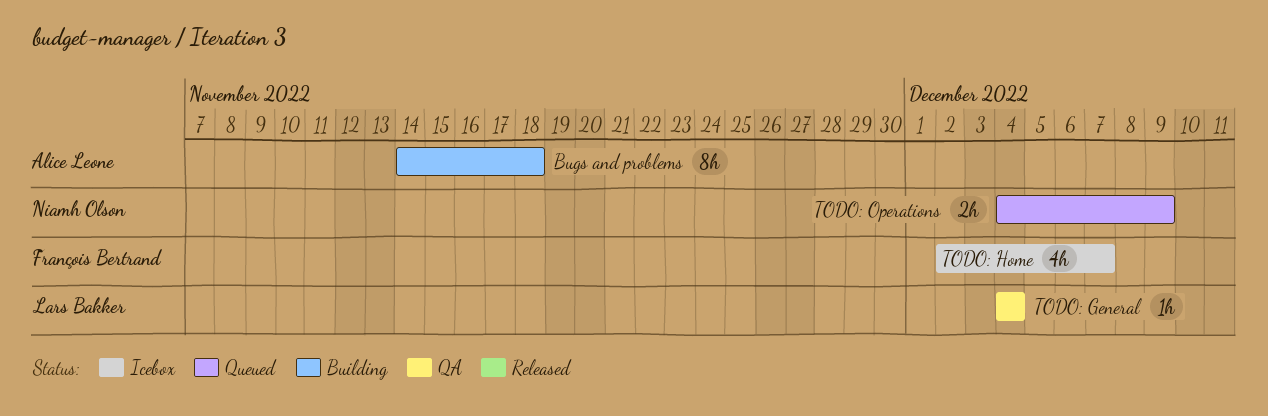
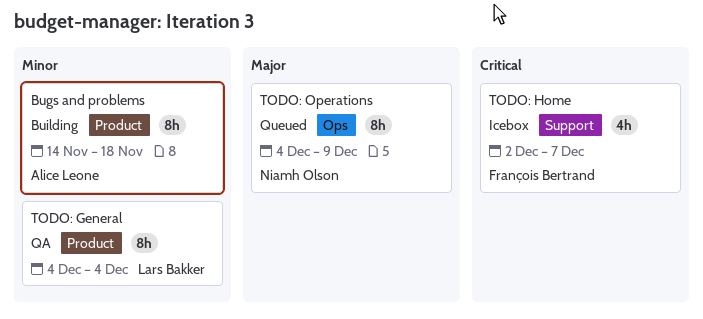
TODO: General, estimate: 1h -> 8h
TODO: Operations, estimate: 2h -> 8h

